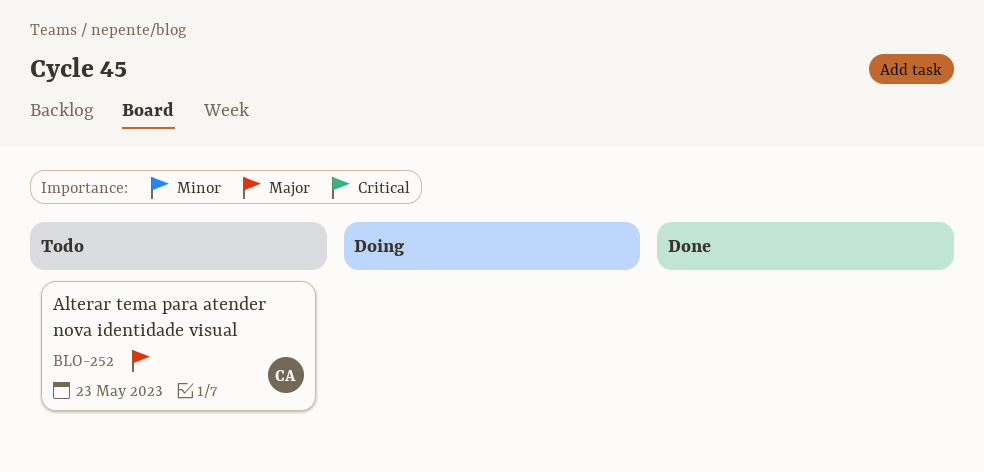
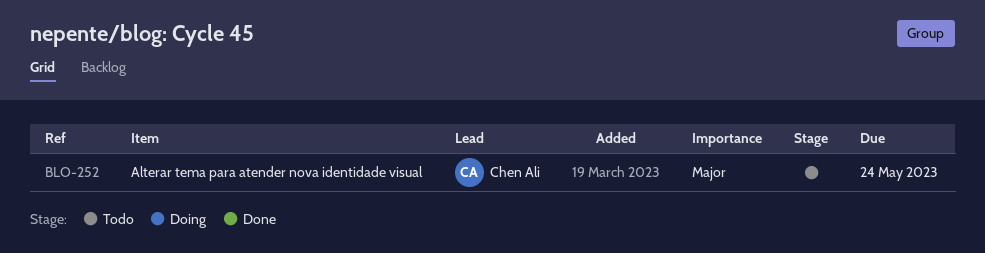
BLO-252, due: May 23 -> May 24

